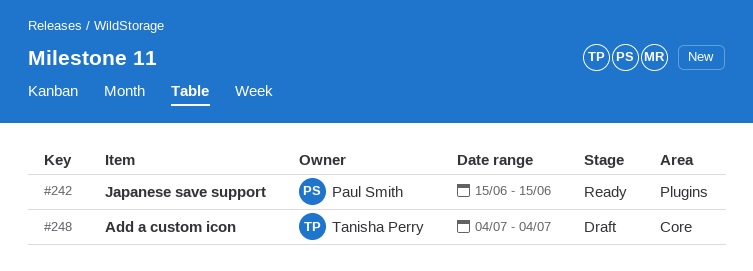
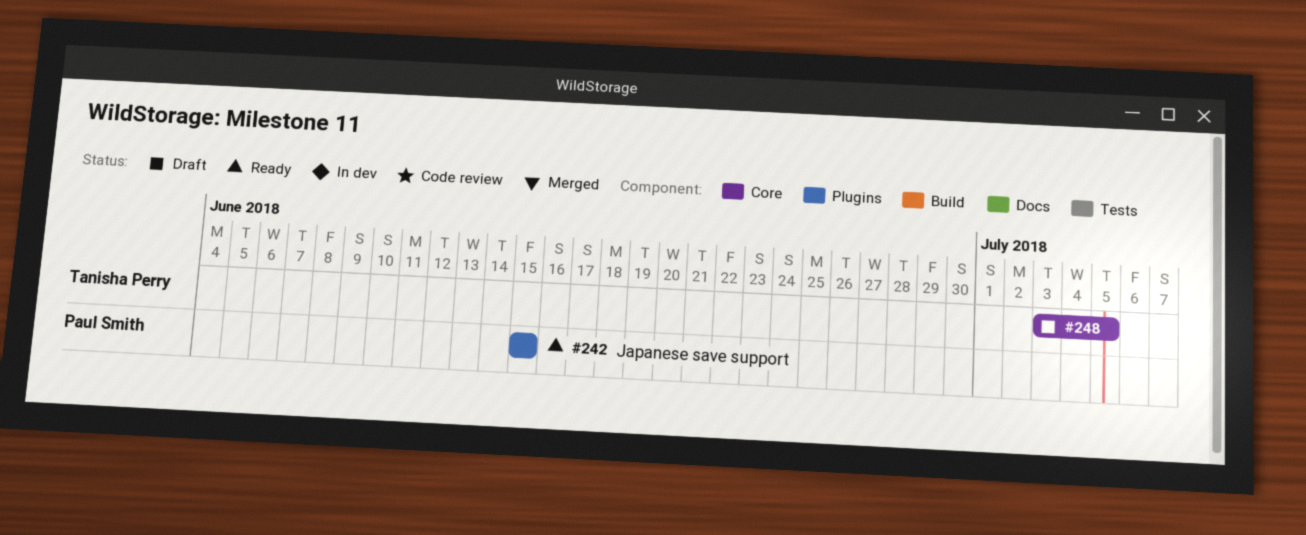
#248, start: Jul 4 -> Jul 3
#248, due: Jul 4 -> Jul 5

